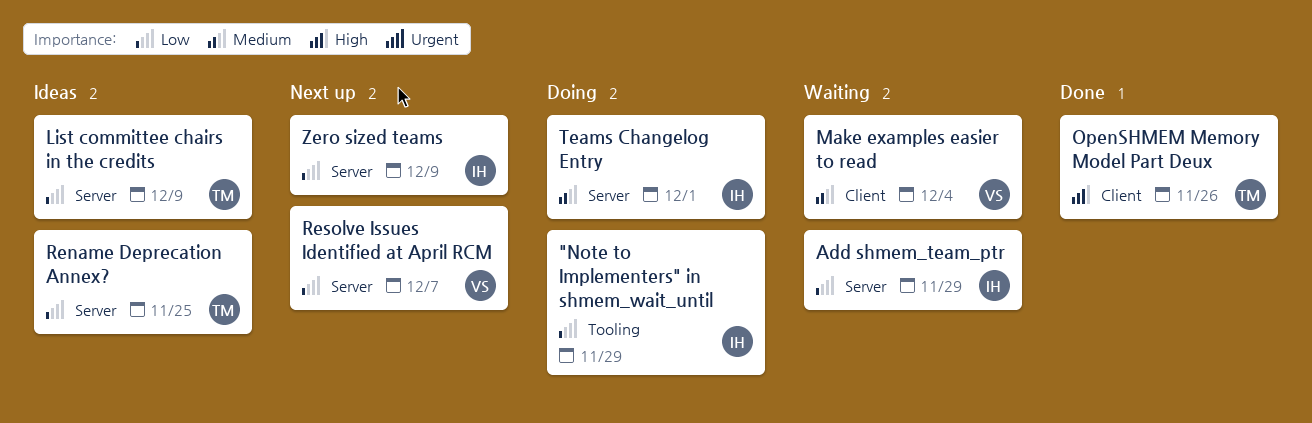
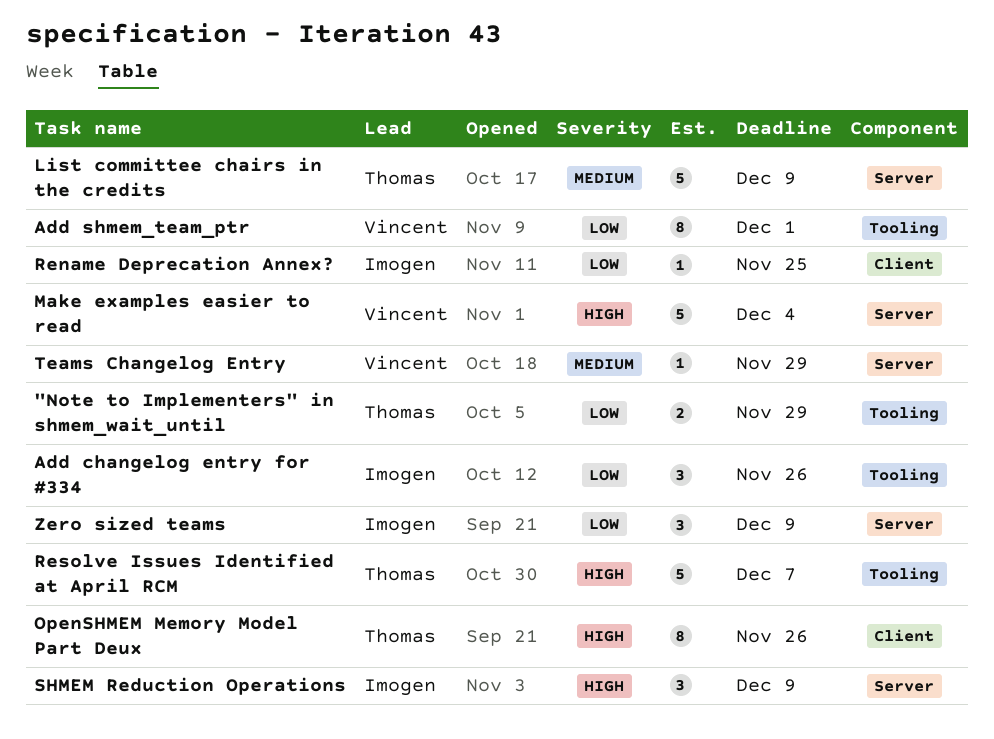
"Note to Implementers" in shmem_wait_until, owner: Imogen -> Thomas
Add changelog entry for #334: none -> present
Add shmem_team_ptr, owner: Imogen -> Vincent
Add shmem_team_ptr, label: Server -> Tooling
Add shmem_team_ptr, due: Nov 29 -> Dec 1
List committee chairs in the credits, priority: Low -> Medium
Make examples easier to read, priority: Medium -> High
Make examples easier to read, label: Client -> Server
Rename Deprecation Annex?, owner: Thomas -> Imogen
Rename Deprecation Annex?, label: Server -> Client
Resolve Issues Identified at April RCM, owner: Vincent -> Thomas
Resolve Issues Identified at April RCM, priority: Low -> High
Resolve Issues Identified at April RCM, label: Server -> Tooling
SHMEM Reduction Operations: none -> present
Teams Changelog Entry, owner: Imogen -> Vincent
Teams Changelog Entry, due: Dec 1 -> Nov 29

